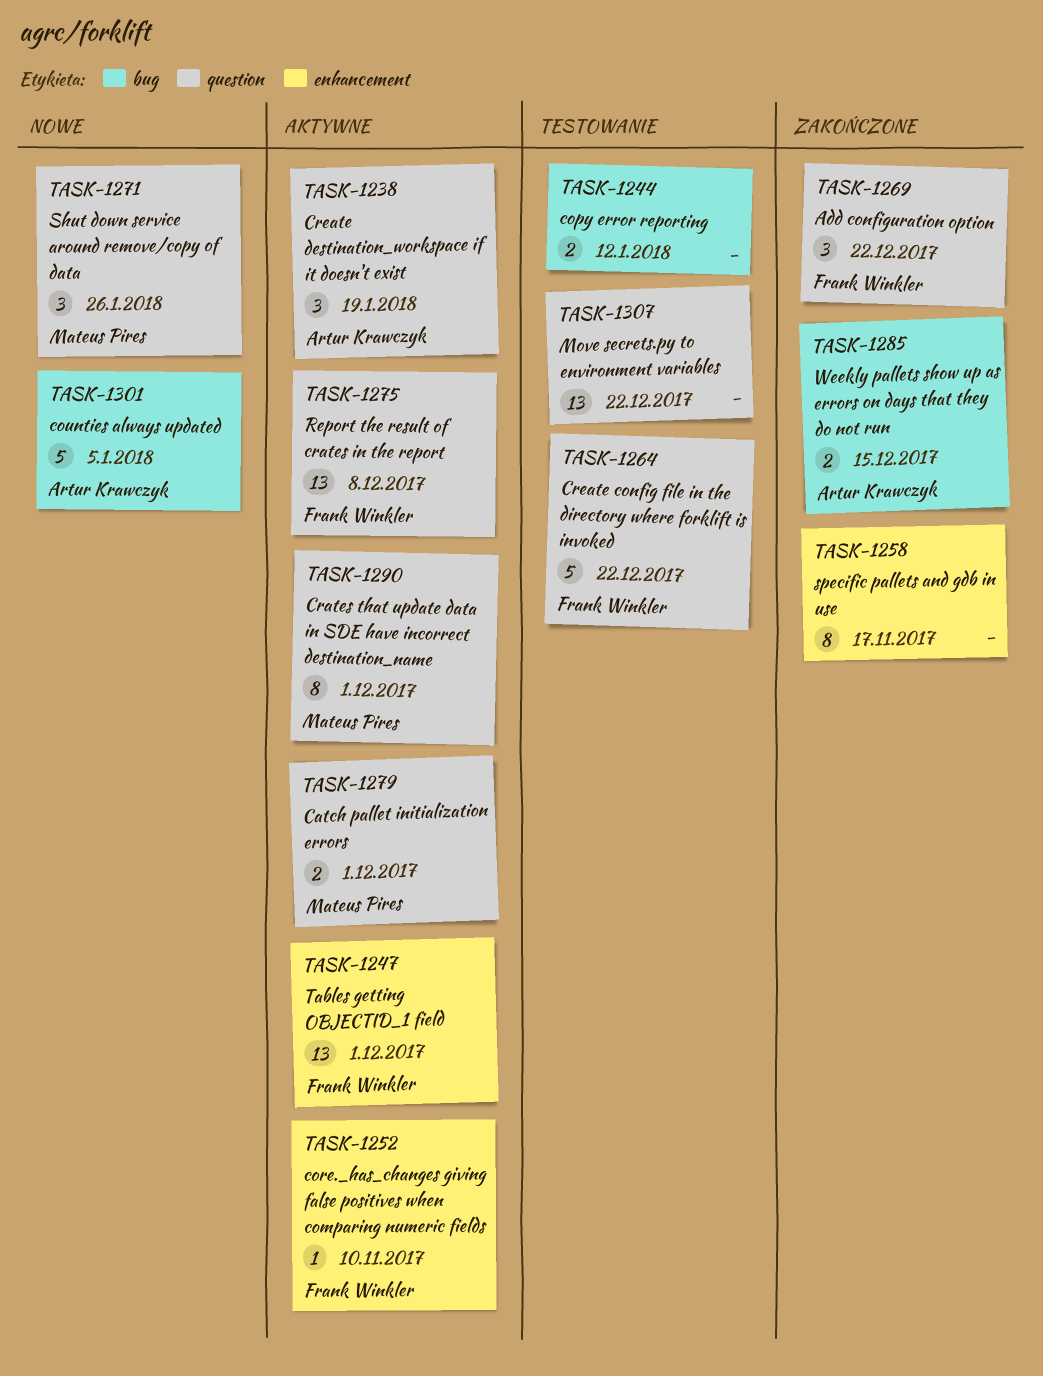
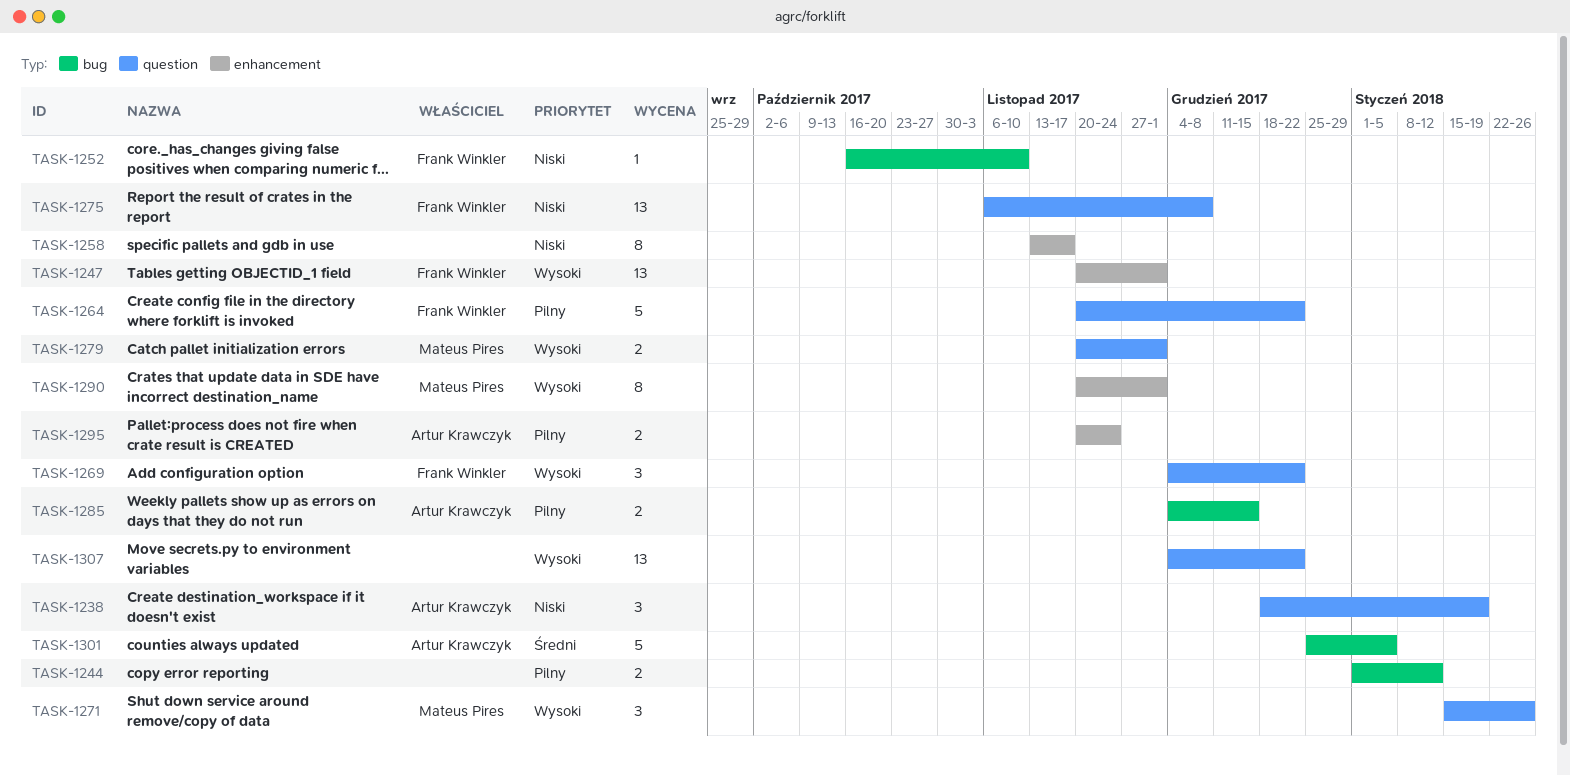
TASK-1252, label: enhancement -> bug
TASK-1290, label: question -> enhancement
TASK-1295: none -> present

